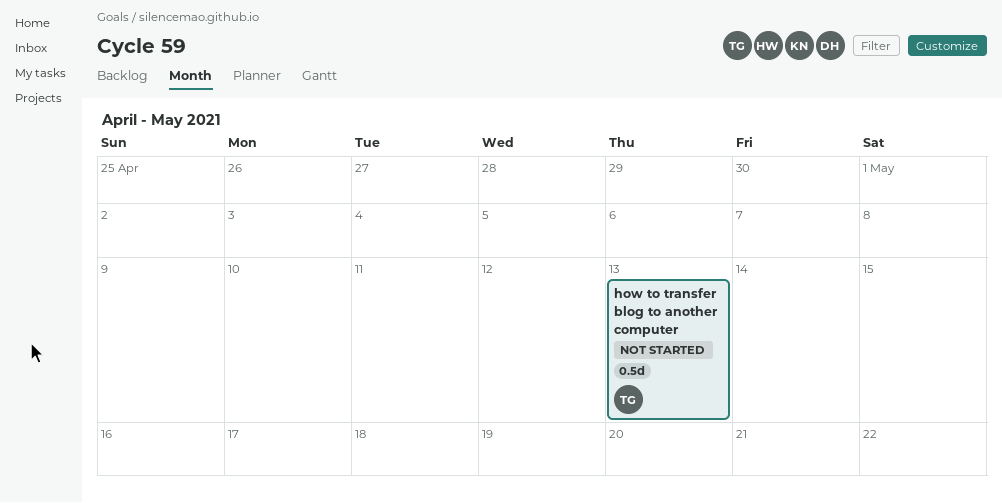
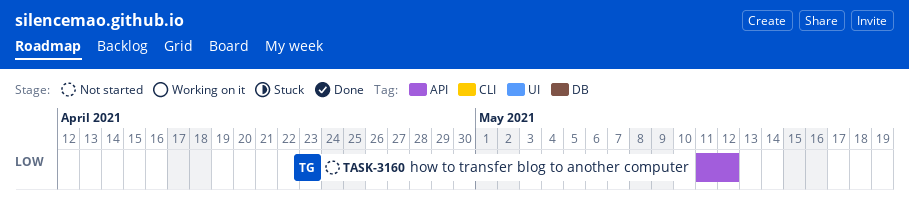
how to transfer blog to another computer, due: May 13 -> May 12

